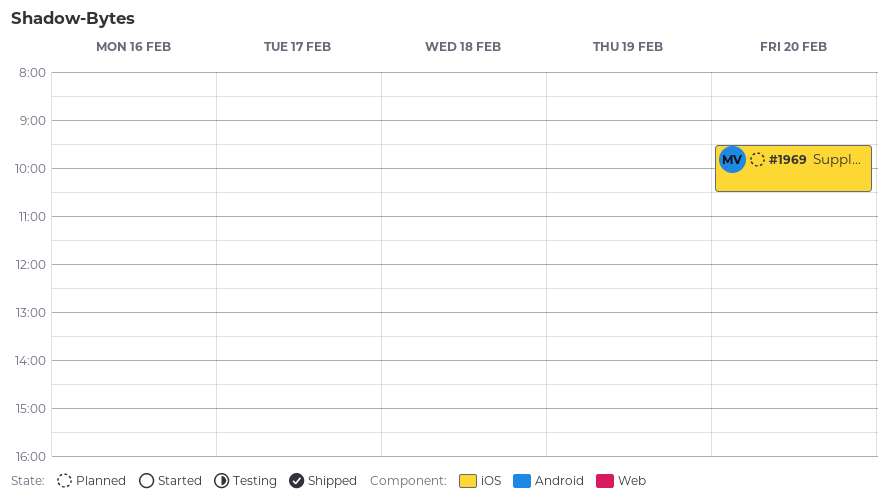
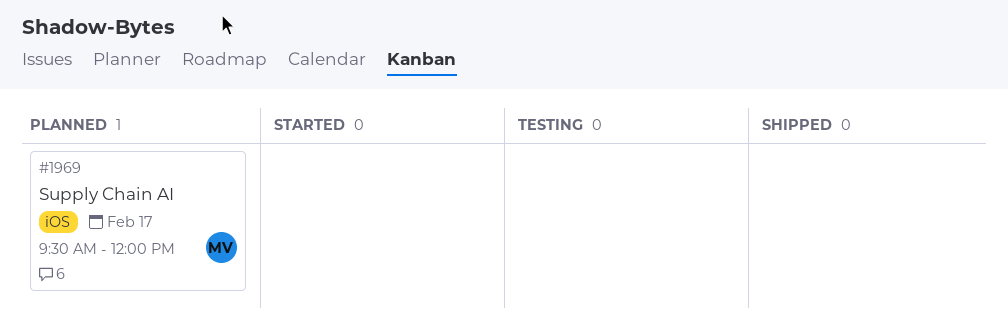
#1969, day: Feb 20 -> Feb 17
#1969, ends: 10:30 -> 12:00

